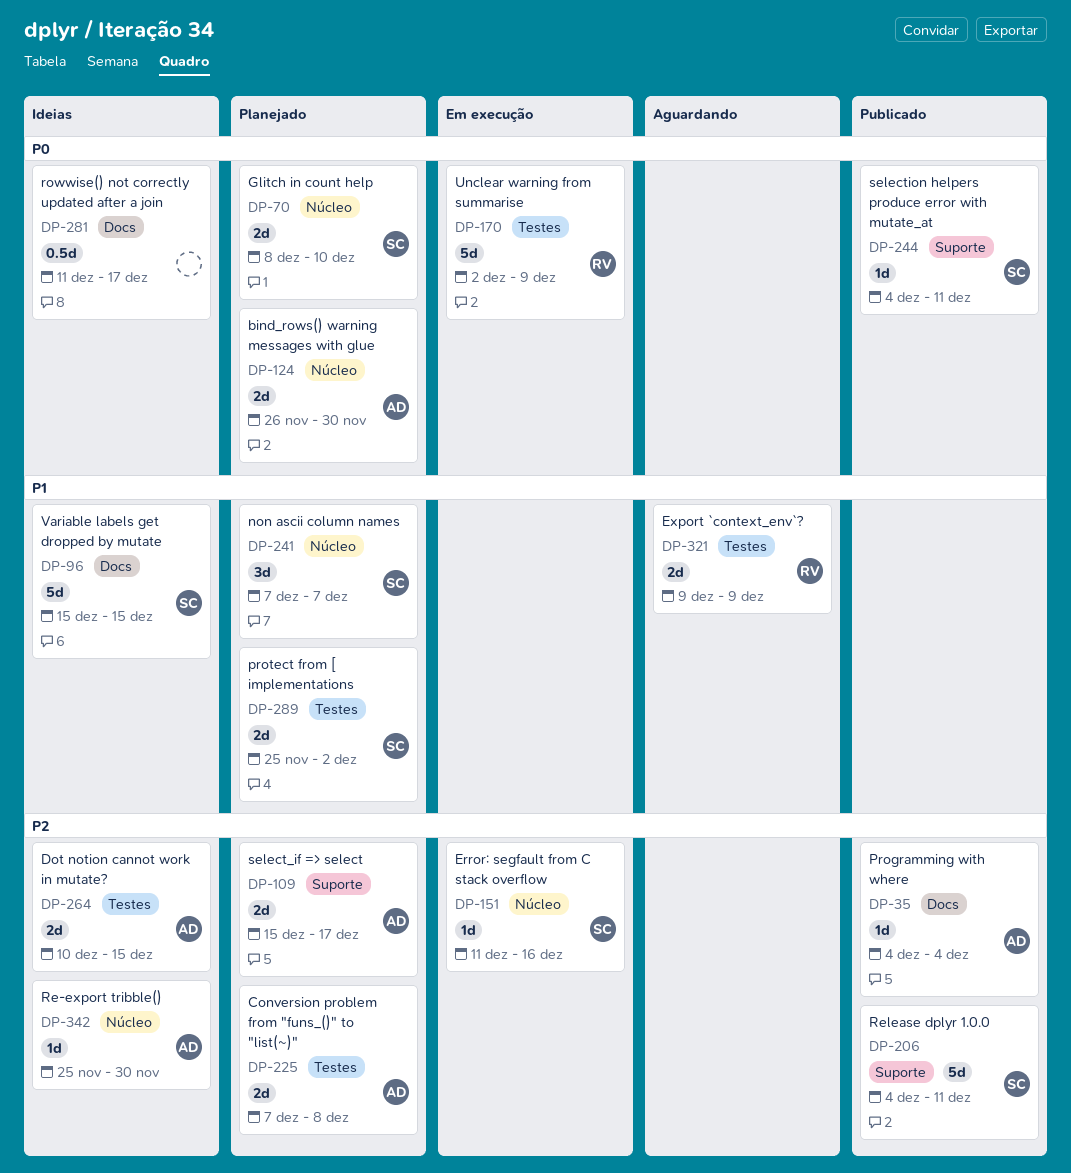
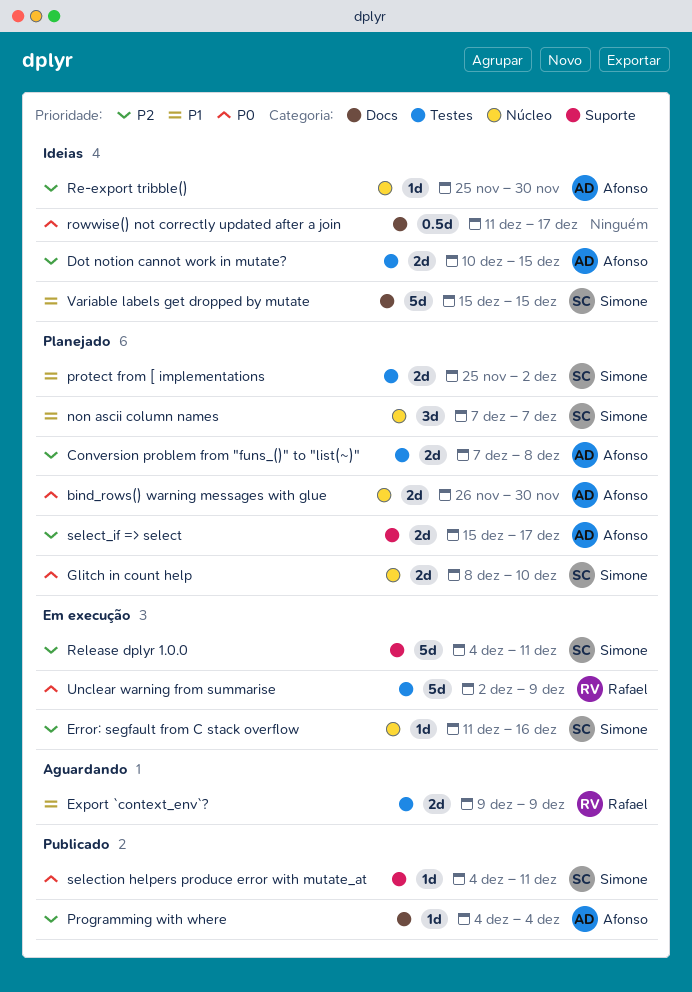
Release dplyr 1.0.0, status: Publicado -> Em execução

